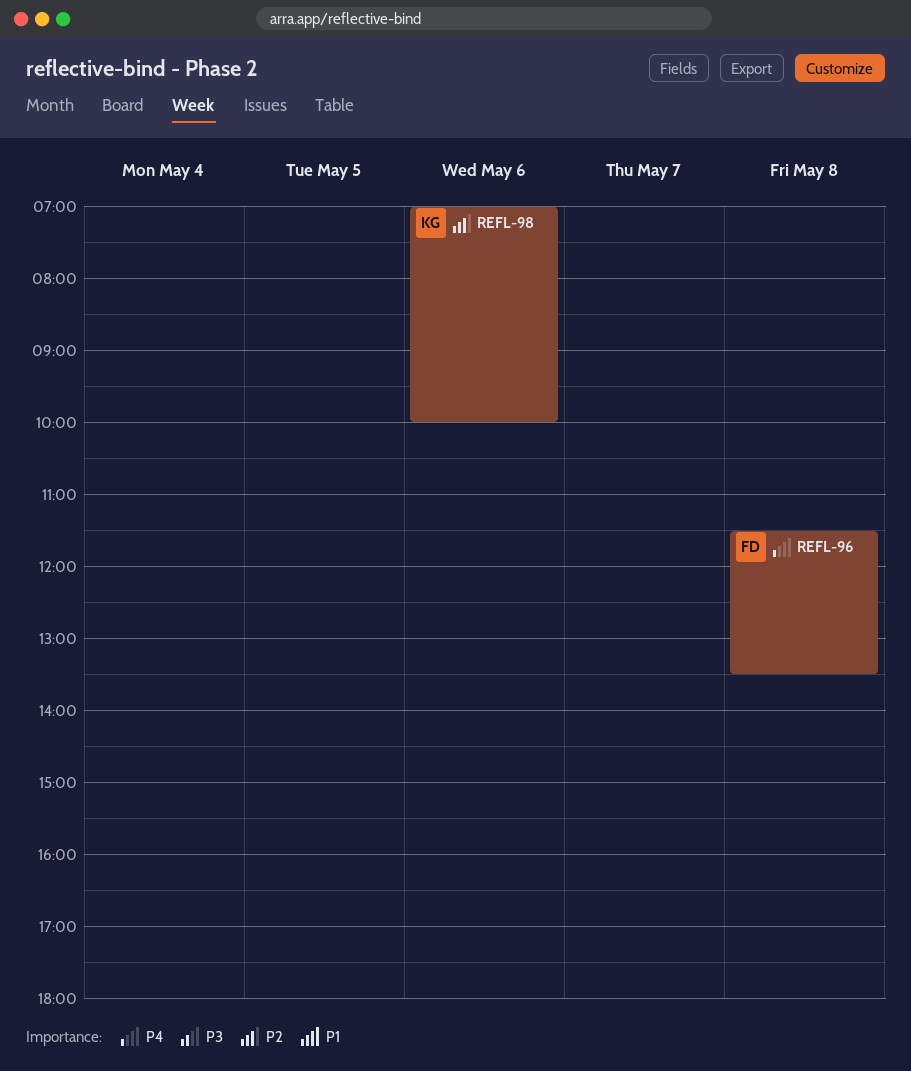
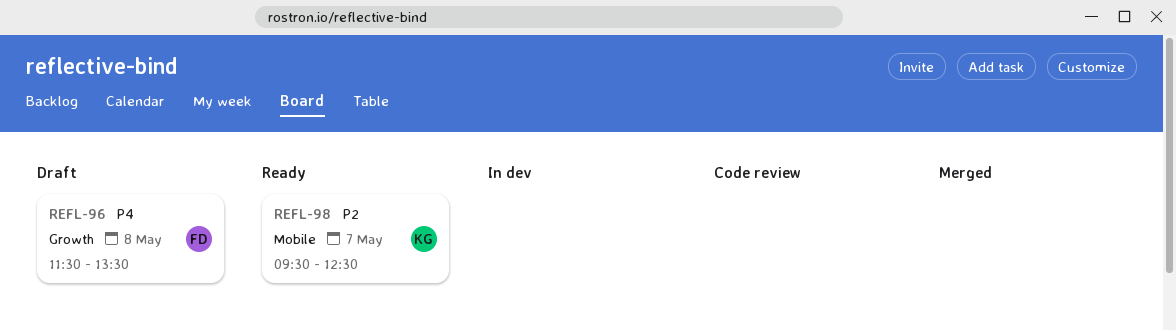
REFL-98, day: May 6 -> May 7
REFL-98, begins: 07:00 -> 09:30
REFL-98, ends: 10:00 -> 12:30

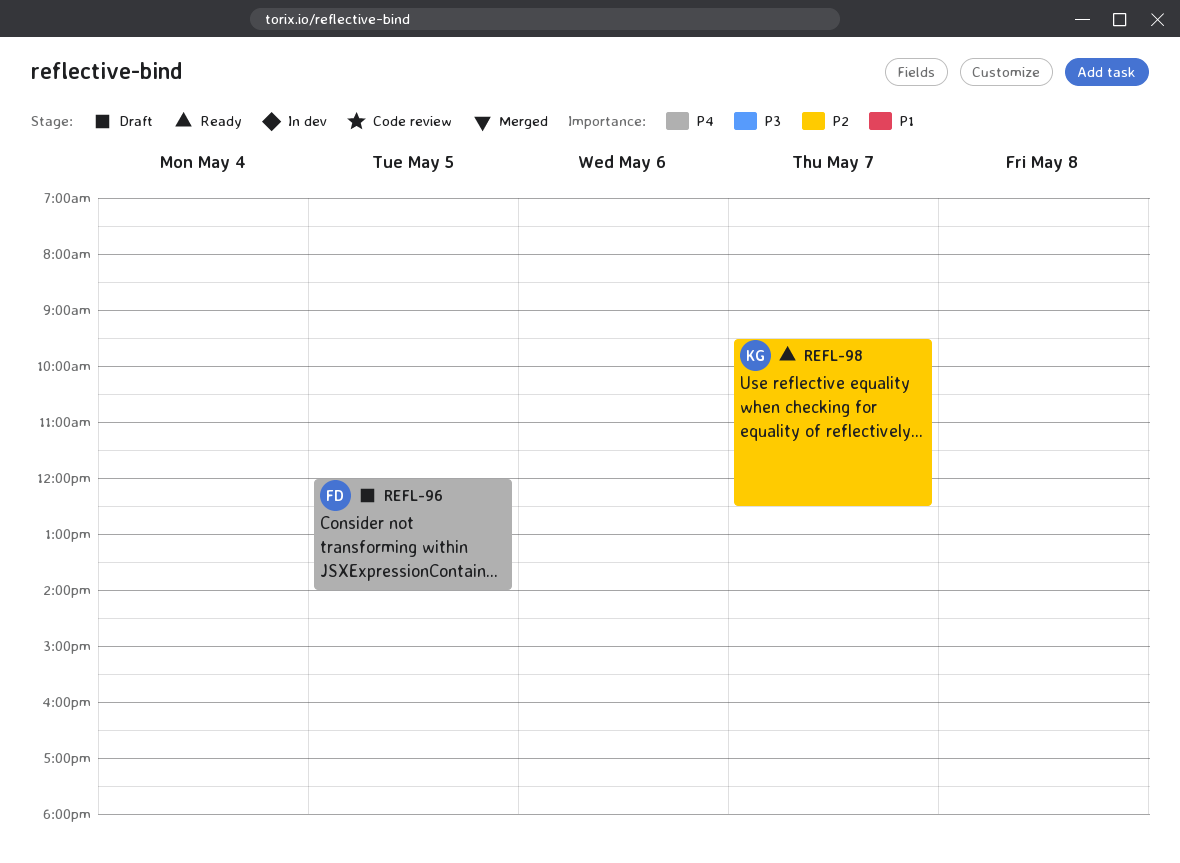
REFL-96, day: May 8 -> May 5
REFL-96, begins: 11:30 -> 12:00
REFL-96, ends: 13:30 -> 14:00

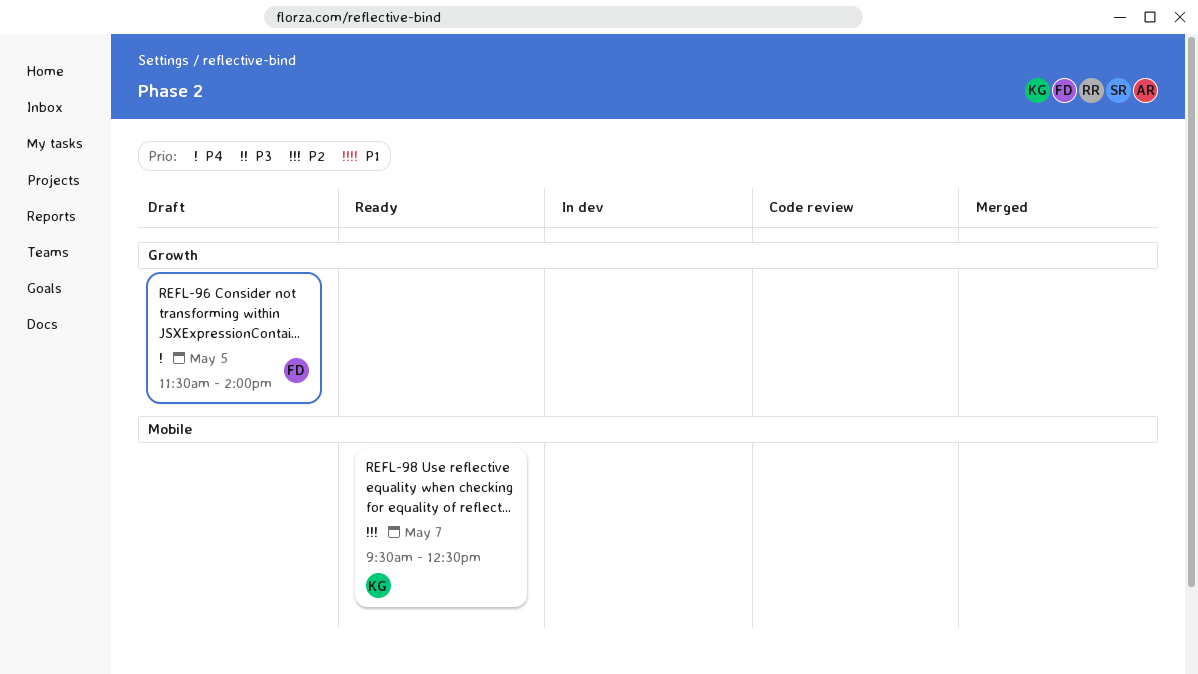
REFL-96, begins: 12:00 -> 11:30

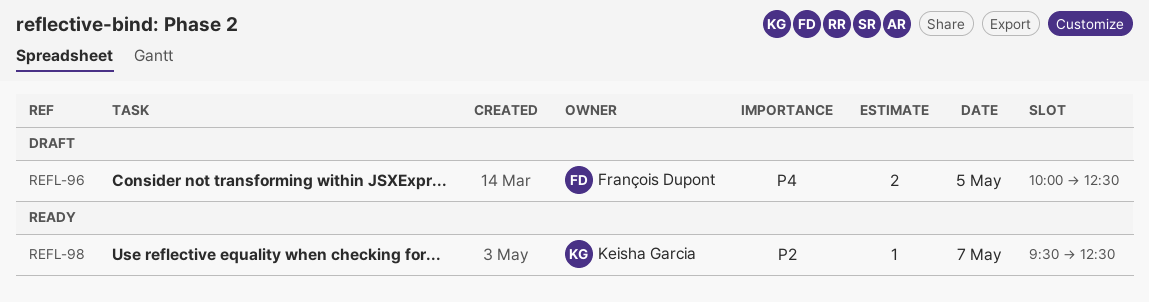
REFL-96, begins: 11:30 -> 10:00
REFL-96, ends: 14:00 -> 12:30

